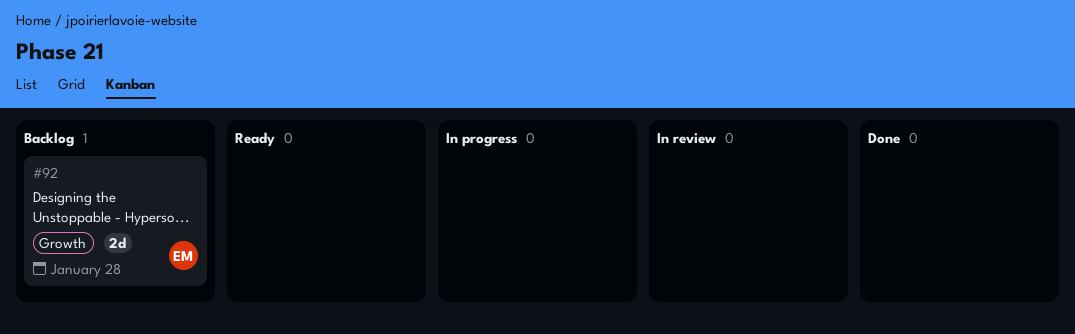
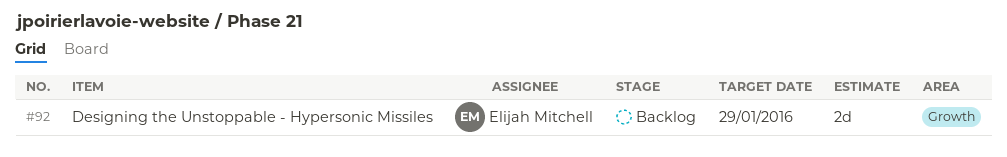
#92, due: Jan 28 -> Jan 29

